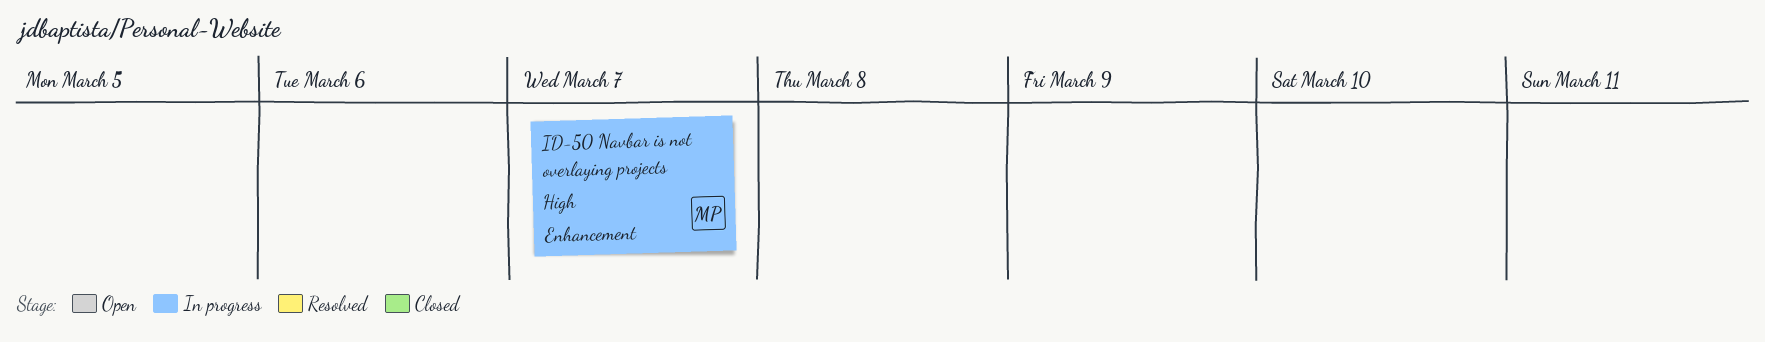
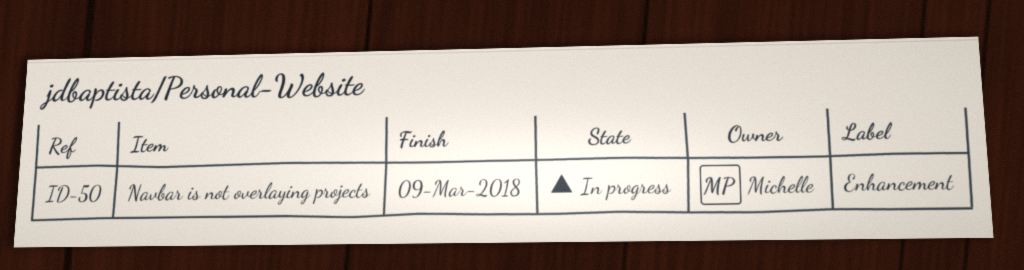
ID-50, due: Mar 7 -> Mar 9

